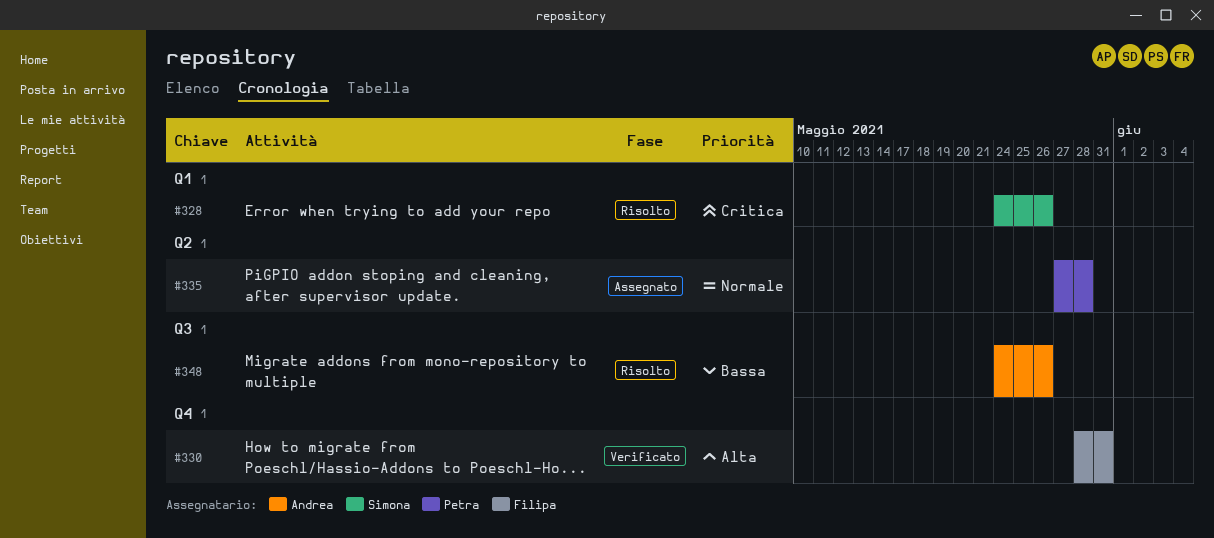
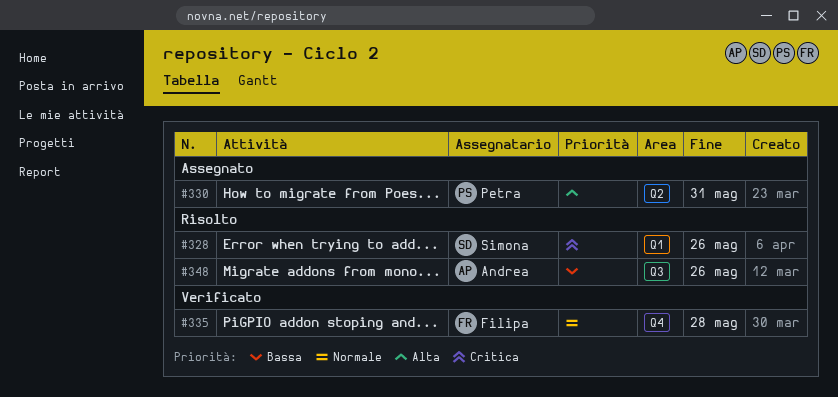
#330, status: Verificato -> Assegnato
#330, owner: Filipa -> Petra
#330, label: Q4 -> Q2
#335, status: Assegnato -> Verificato
#335, owner: Petra -> Filipa
#335, label: Q2 -> Q4

